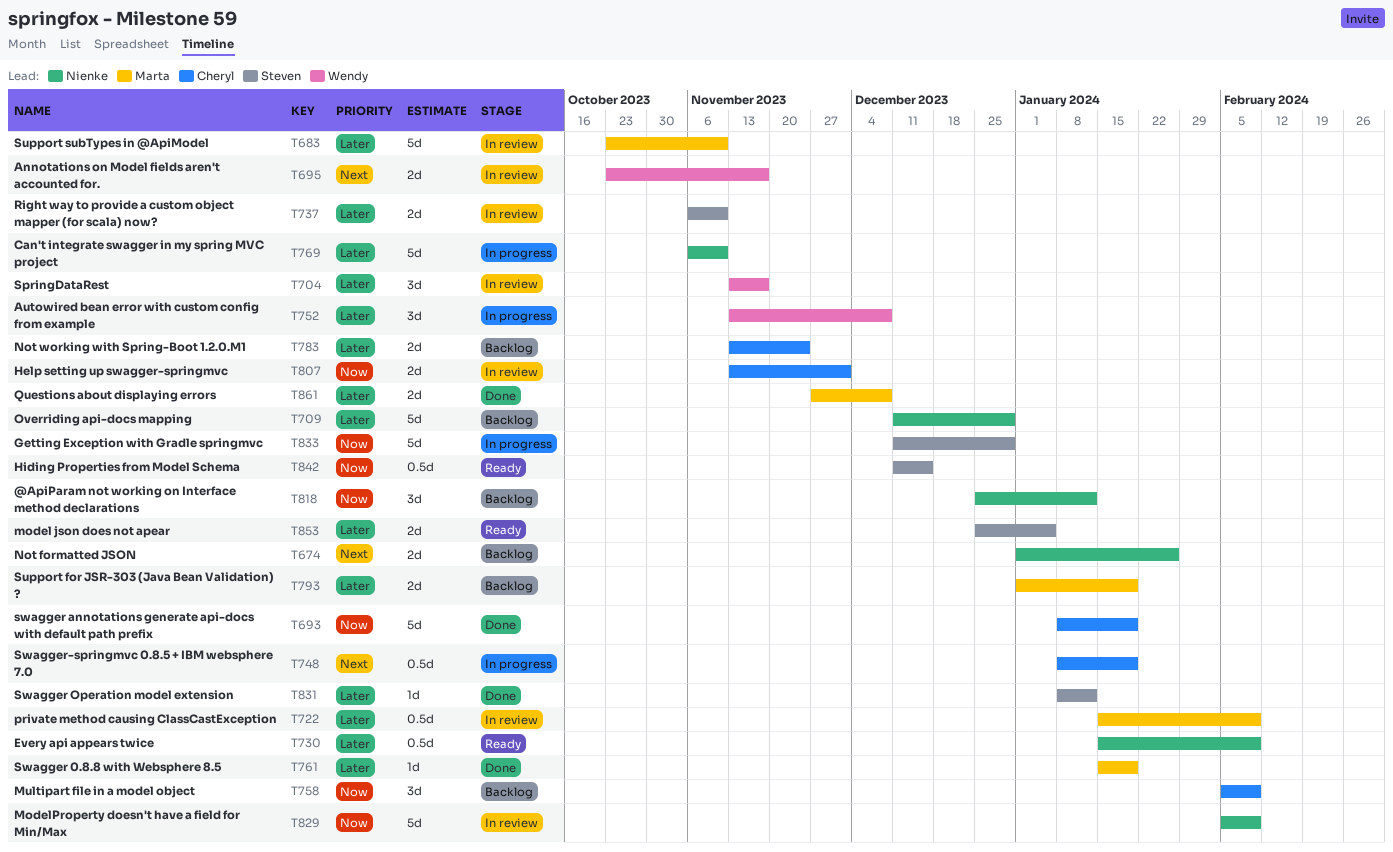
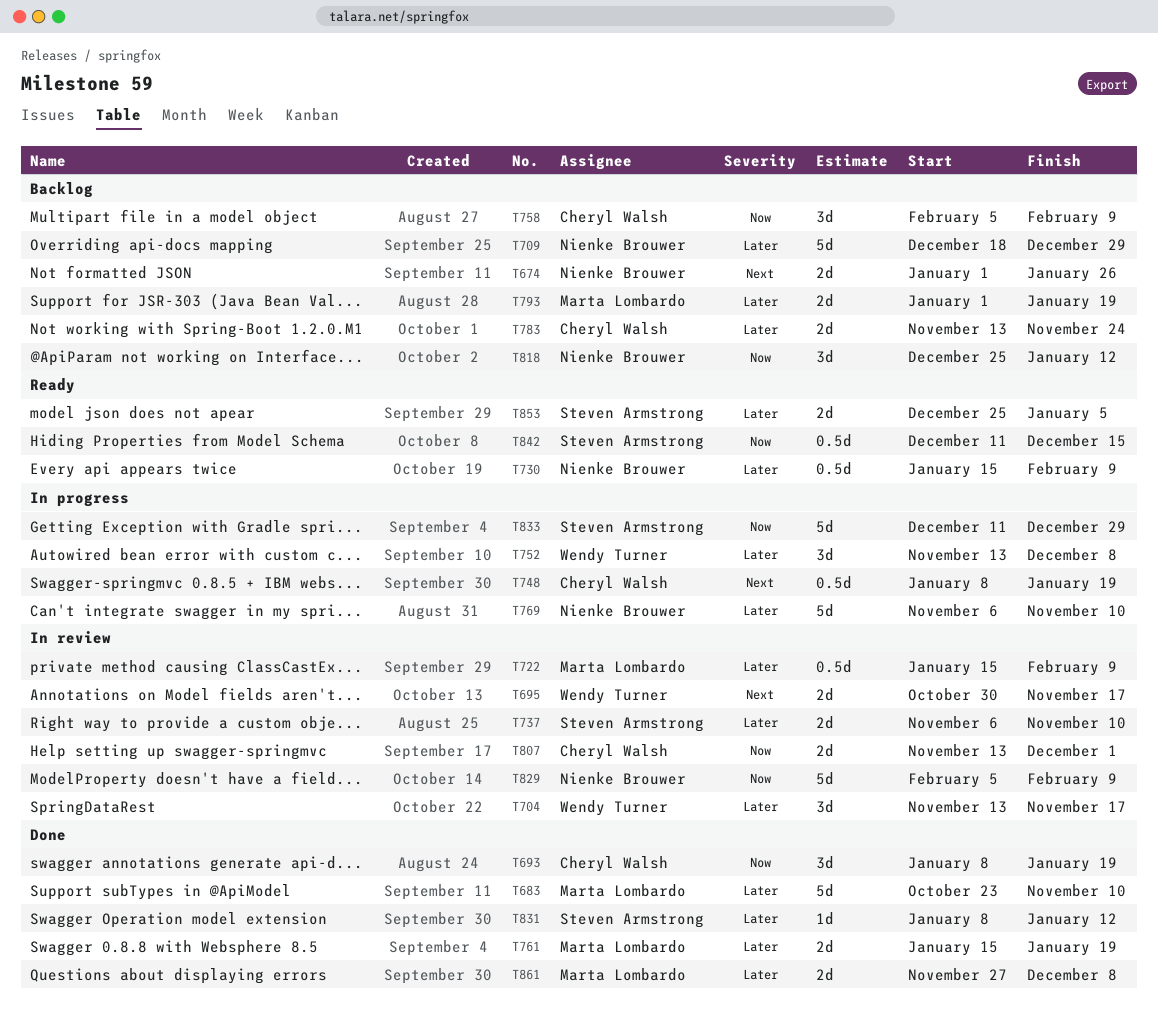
T683, status: In review -> Done
T693, estimate: 5d -> 3d
T695, start: Oct 23 -> Oct 30
T709, start: Dec 11 -> Dec 18
T761, estimate: 1d -> 2d

